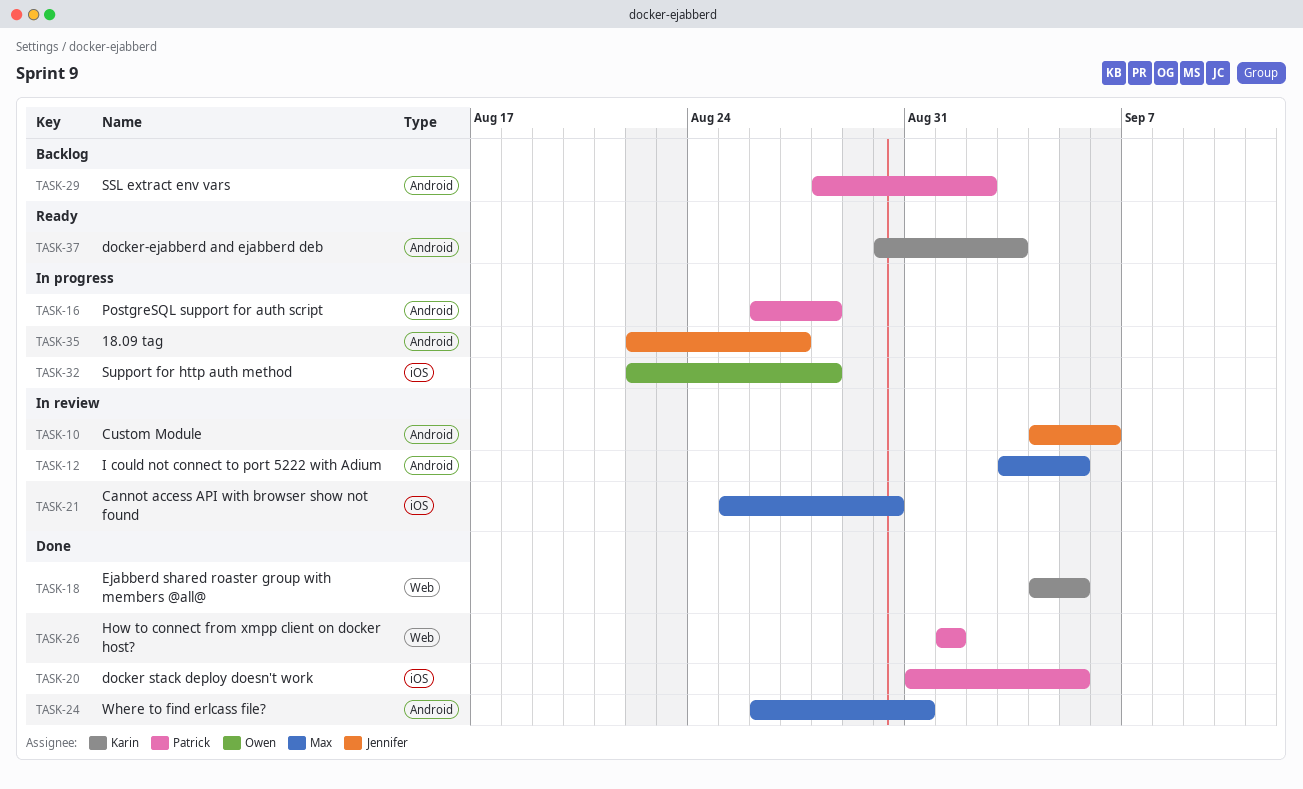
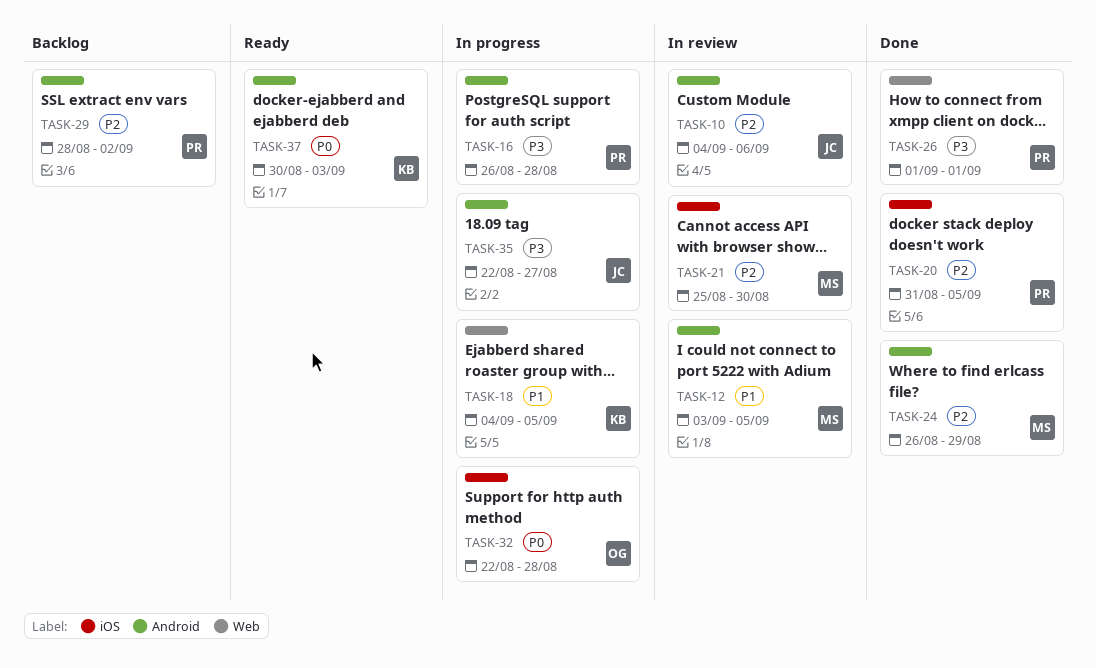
TASK-18, status: Done -> In progress
TASK-24, due: Aug 31 -> Aug 29

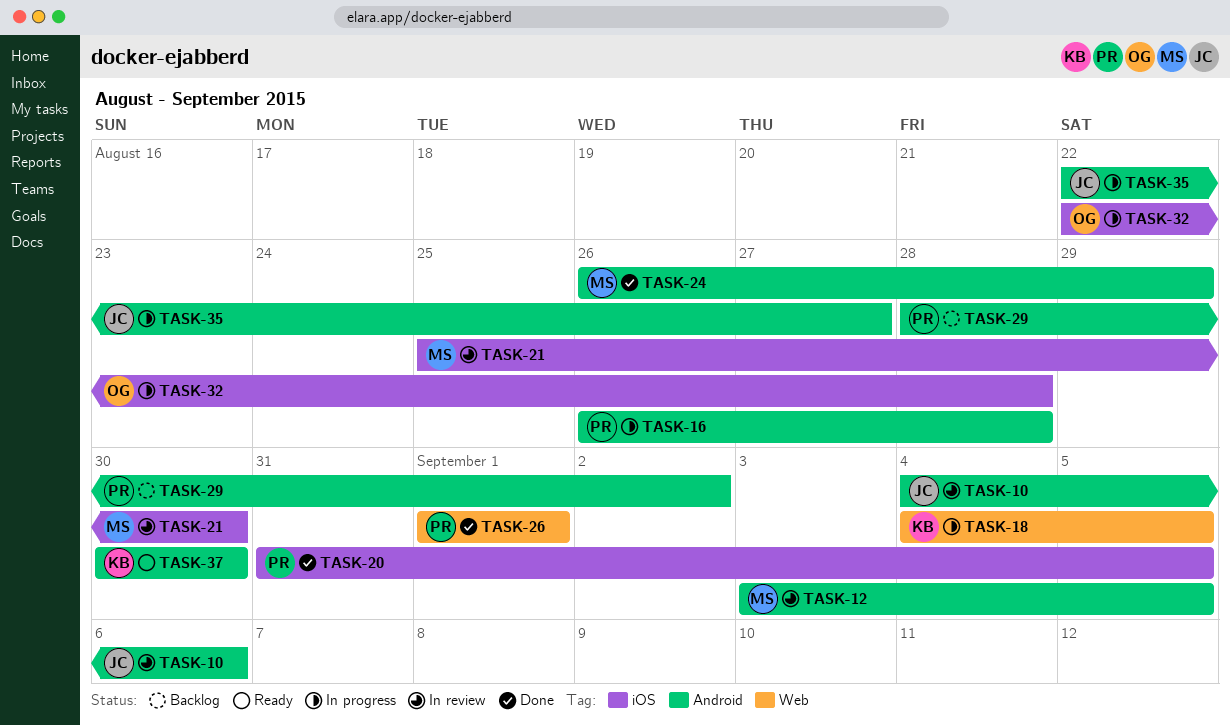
TASK-37, due: Sep 3 -> Aug 30

